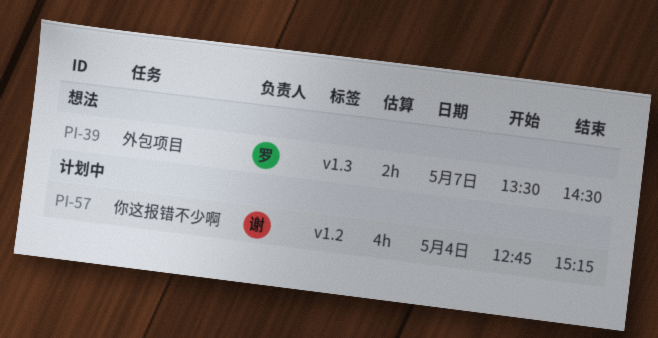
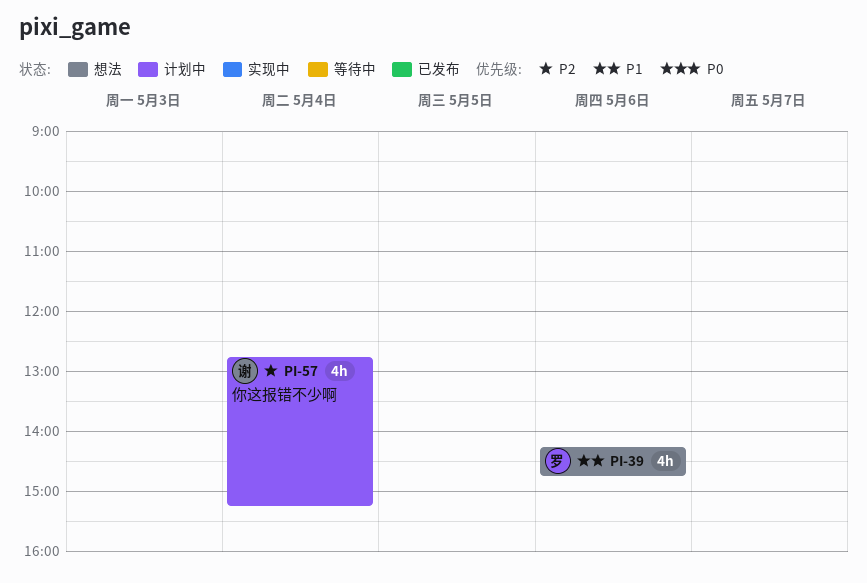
PI-39, estimate: 2h -> 4h
PI-39, day: May 7 -> May 6
PI-39, begins: 13:30 -> 14:15
PI-39, ends: 14:30 -> 14:45

